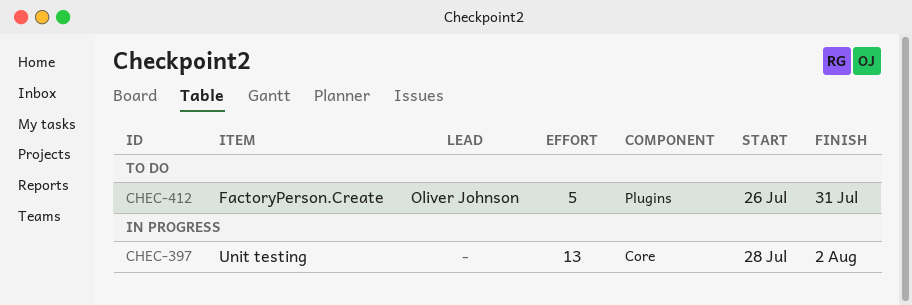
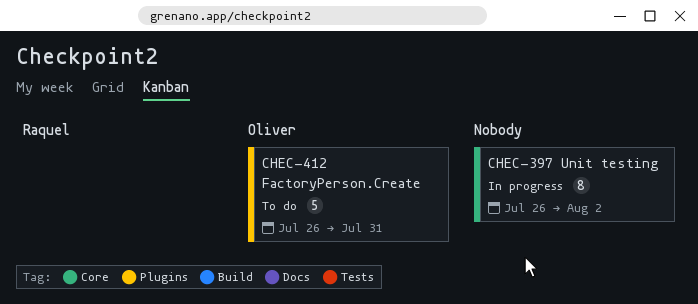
CHEC-397, estimate: 13 -> 8
CHEC-397, start: Jul 28 -> Jul 26

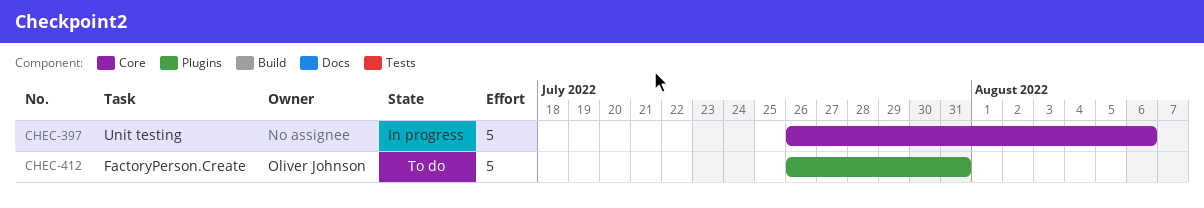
CHEC-397, estimate: 8 -> 5
CHEC-397, due: Aug 2 -> Aug 6

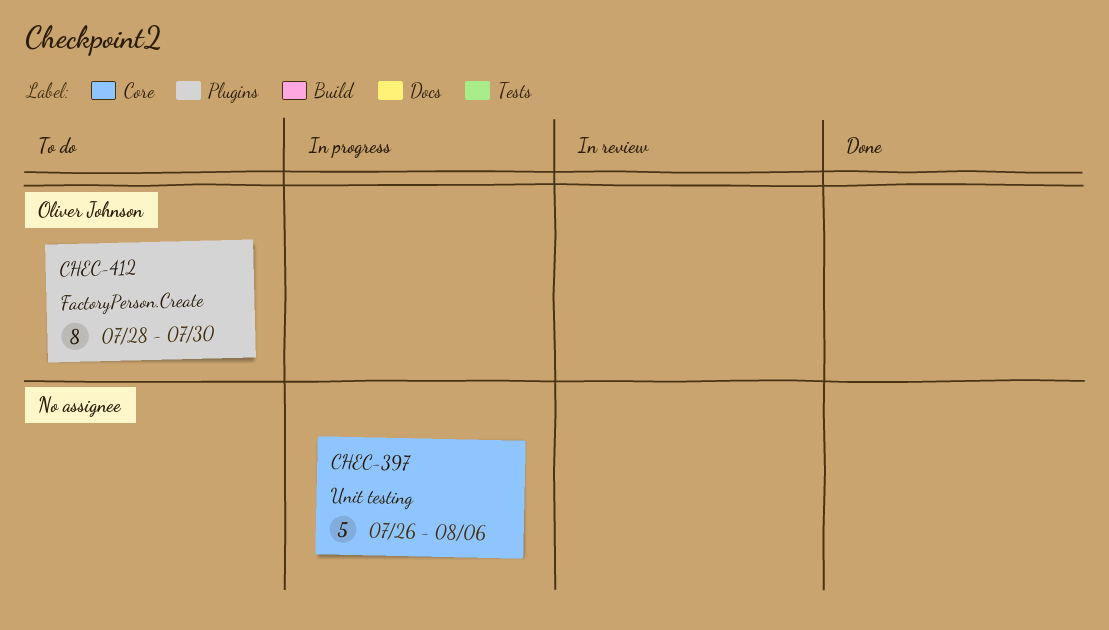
CHEC-412, estimate: 5 -> 8
CHEC-412, start: Jul 26 -> Jul 28
CHEC-412, due: Jul 31 -> Jul 30

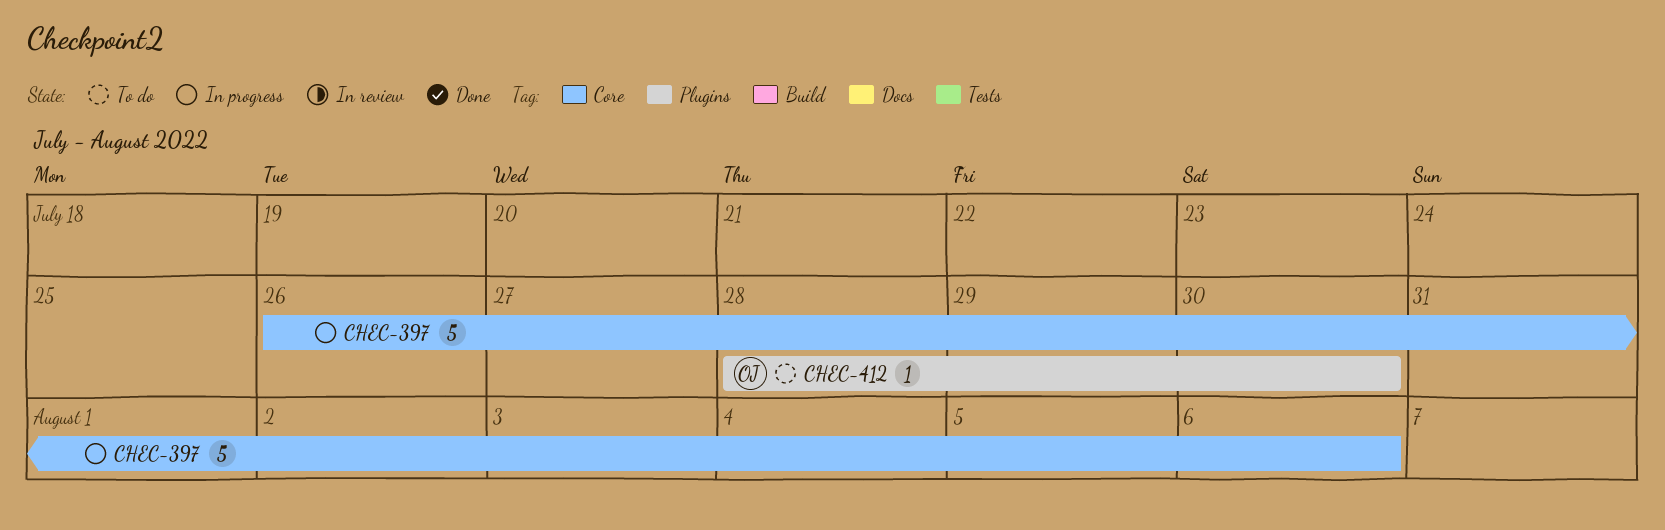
CHEC-412, estimate: 8 -> 1

